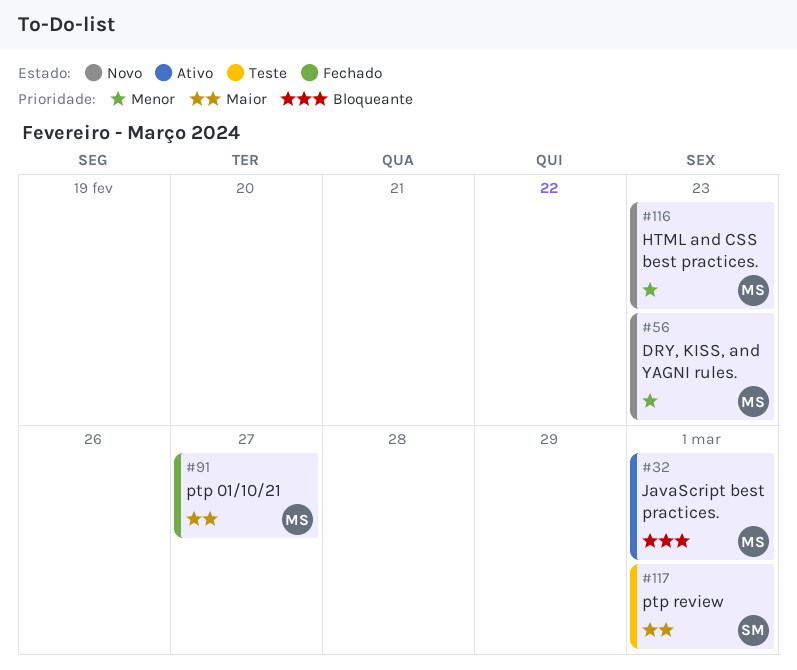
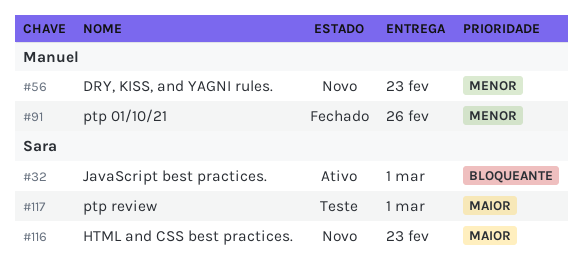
#32, owner: Manuel -> Sara
#91, priority: Maior -> Menor
#91, due: Feb 27 -> Feb 26
#116, owner: Manuel -> Sara
#116, priority: Menor -> Maior

